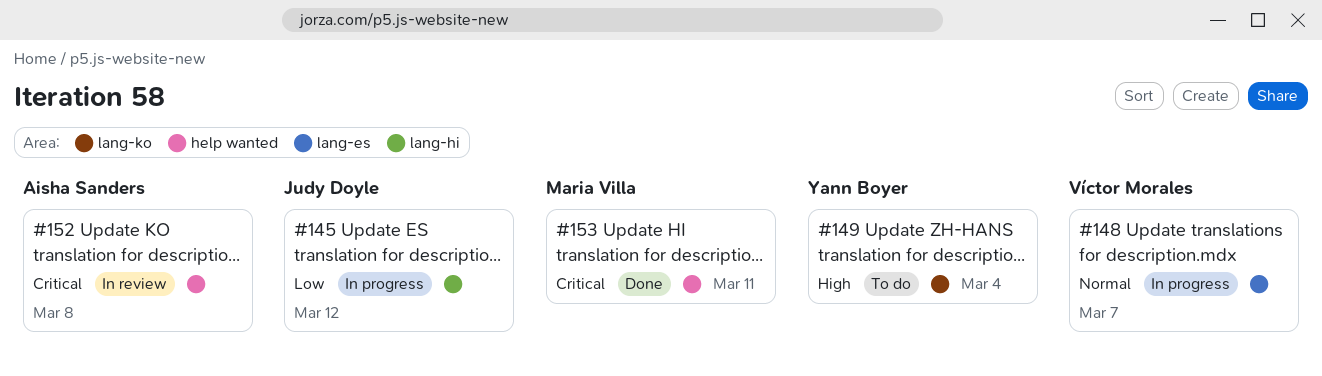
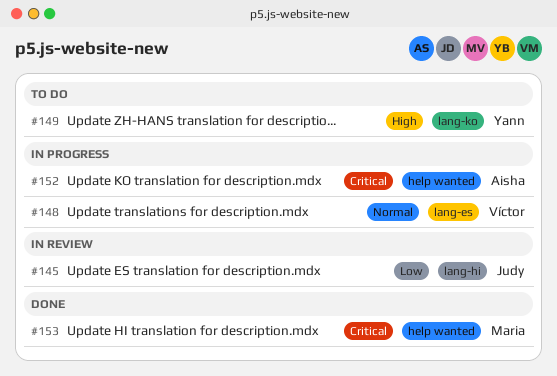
#145, status: In progress -> In review
#152, status: In review -> In progress

